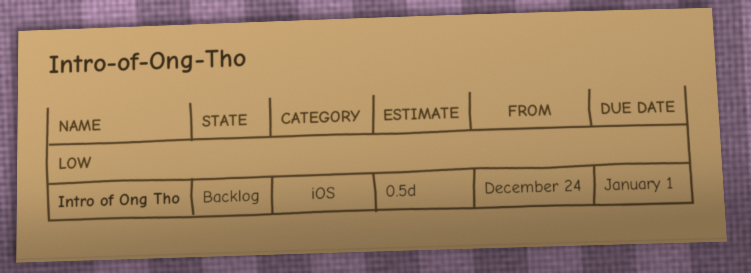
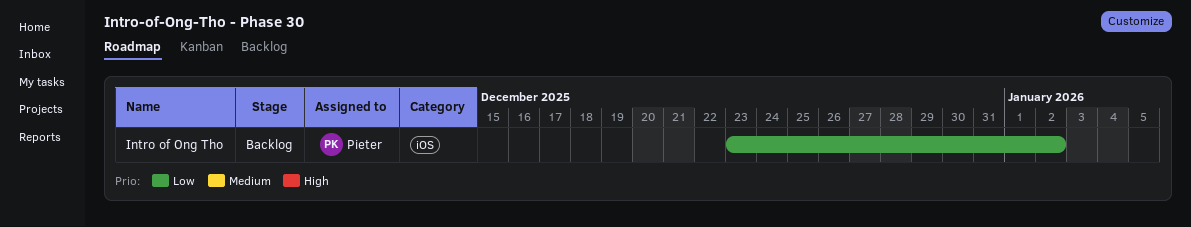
Intro of Ong Tho, start: Dec 24 -> Dec 23
Intro of Ong Tho, due: Jan 1 -> Jan 2

